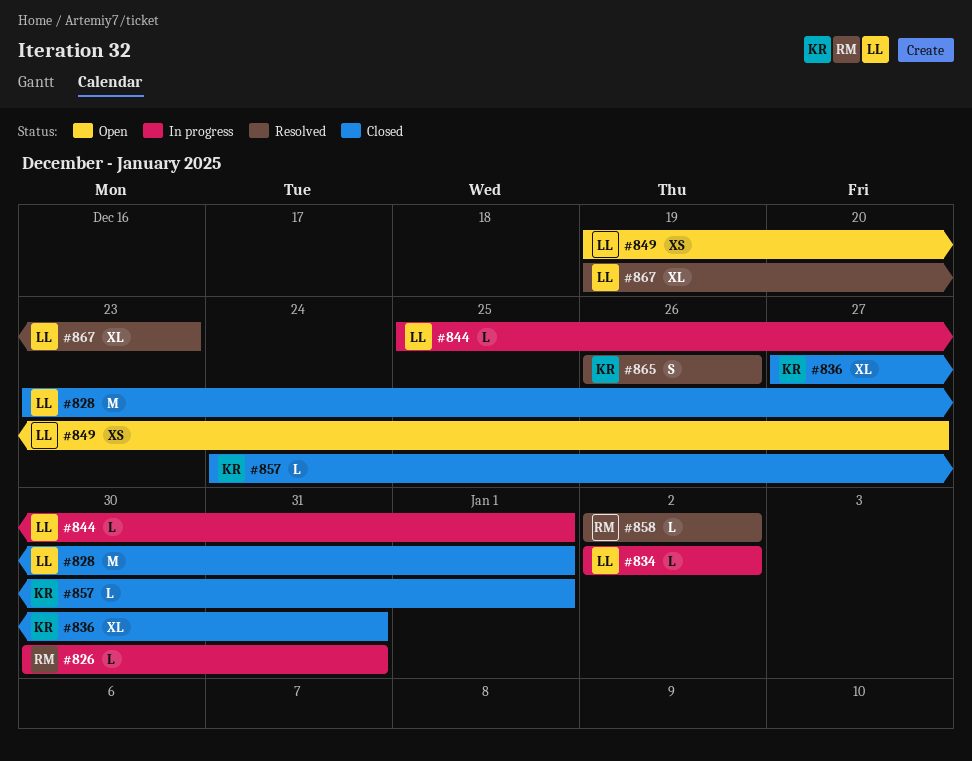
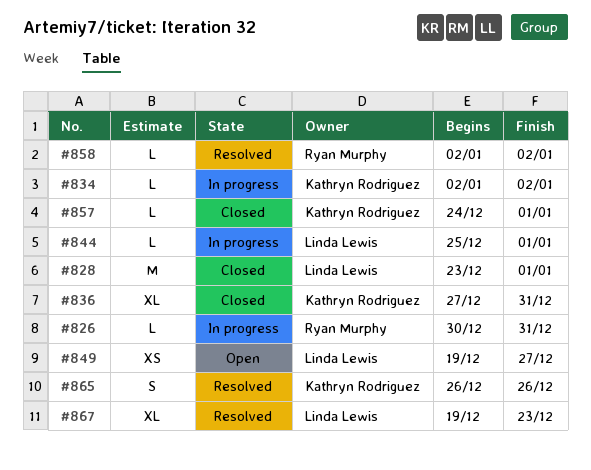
#834, owner: Linda Lewis -> Kathryn Rodriguez

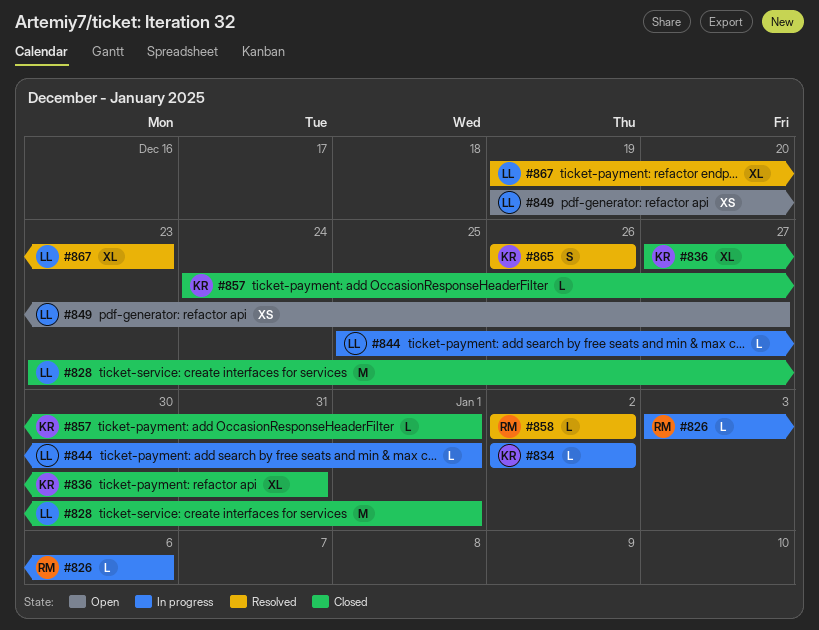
#826, start: Dec 30 -> Jan 3
#826, due: Dec 31 -> Jan 6

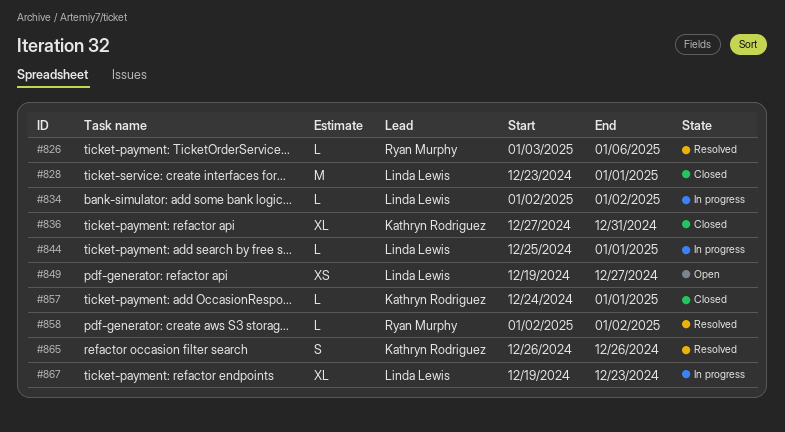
#826, status: In progress -> Resolved
#834, owner: Kathryn Rodriguez -> Linda Lewis
#867, status: Resolved -> In progress

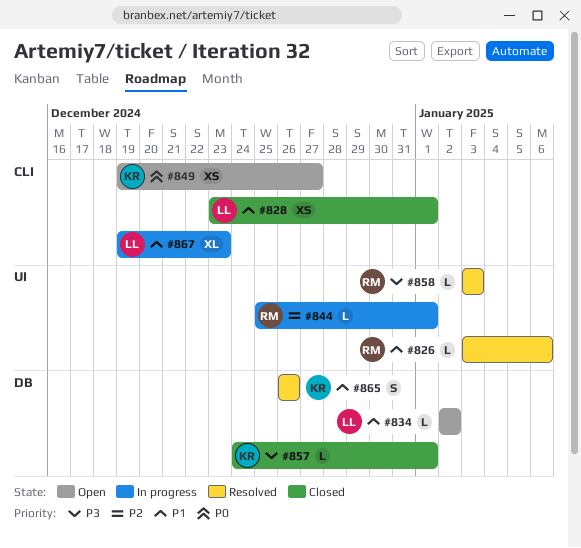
#828, estimate: M -> XS
#834, status: In progress -> Open
#836: present -> none
#844, owner: Linda Lewis -> Ryan Murphy
#849, owner: Linda Lewis -> Kathryn Rodriguez
#858, start: Jan 2 -> Jan 3
#858, due: Jan 2 -> Jan 3

